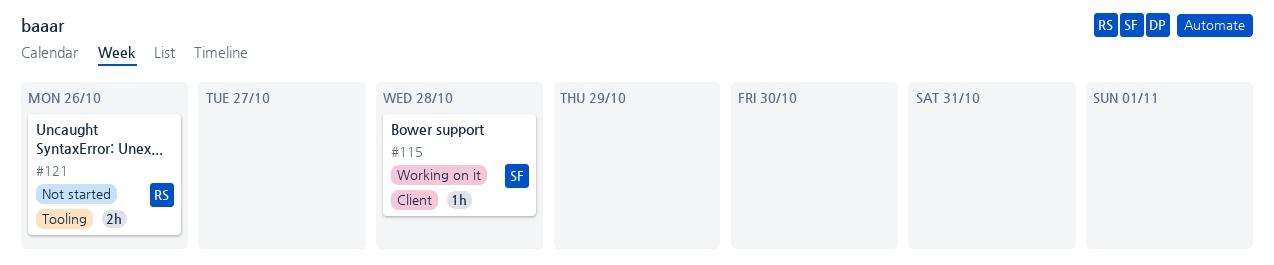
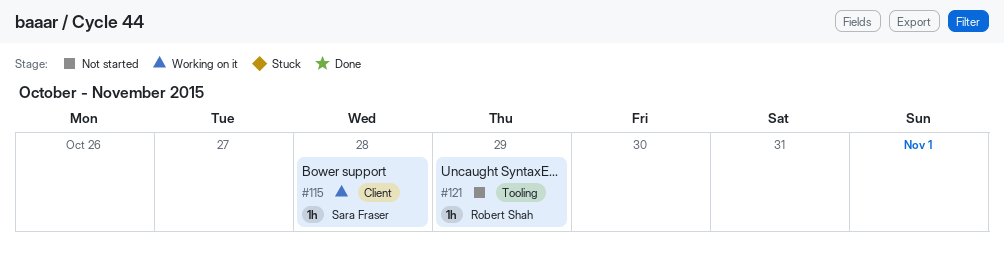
#121, estimate: 2h -> 1h
#121, due: Oct 26 -> Oct 29

